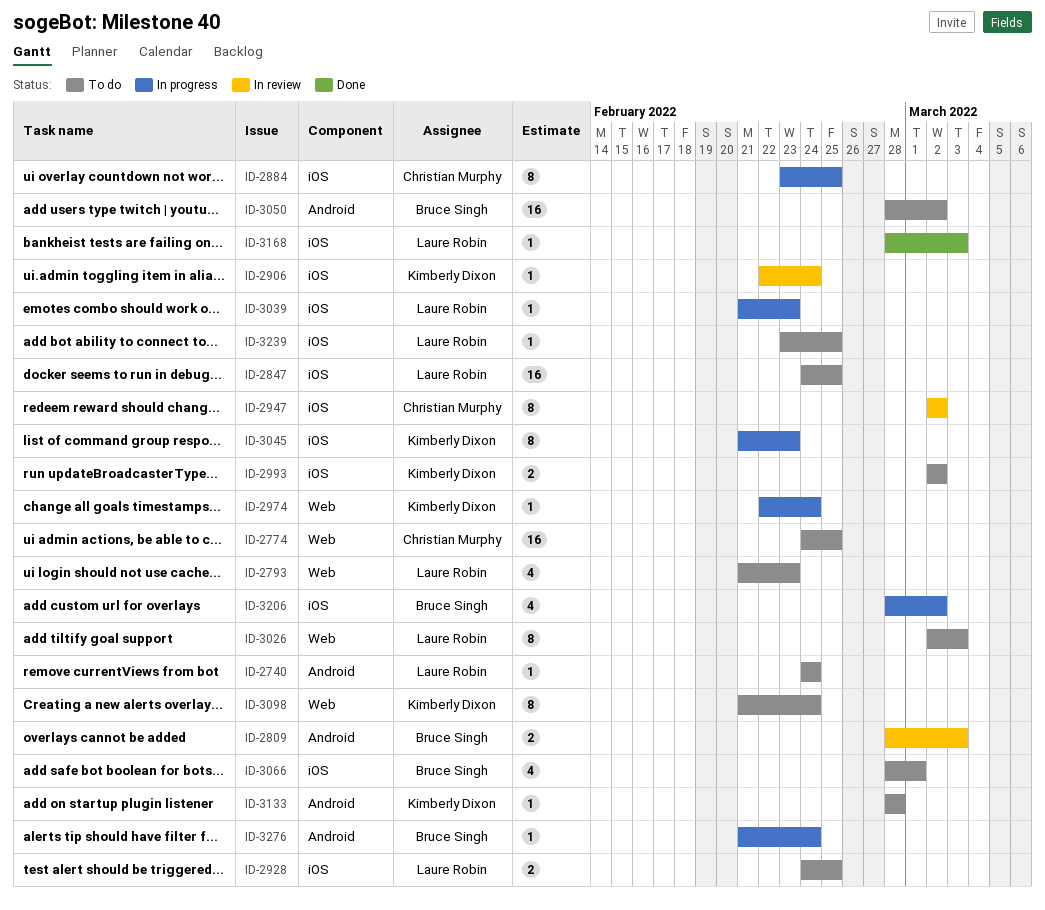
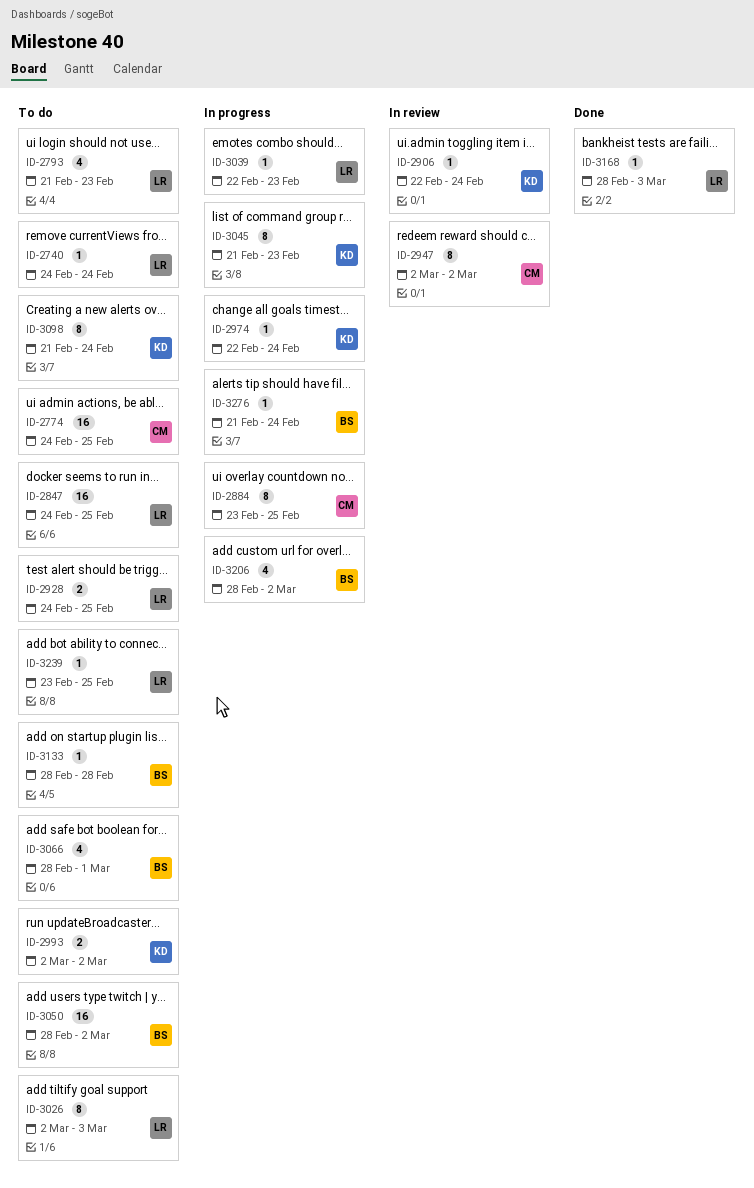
ID-2809: present -> none
ID-3039, start: Feb 21 -> Feb 22
ID-3133, owner: Kimberly Dixon -> Bruce Singh

